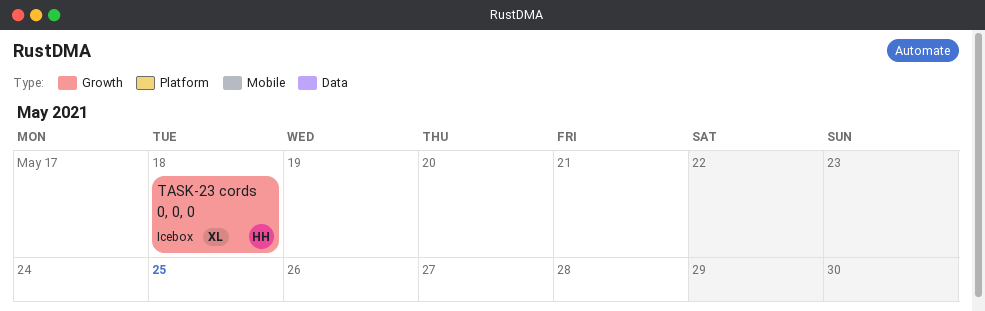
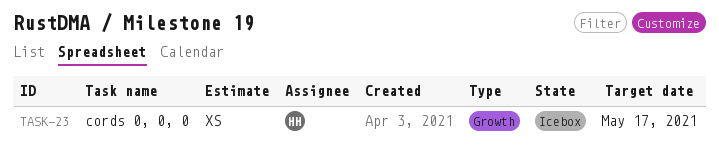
TASK-23, estimate: XL -> XS
TASK-23, due: May 18 -> May 17

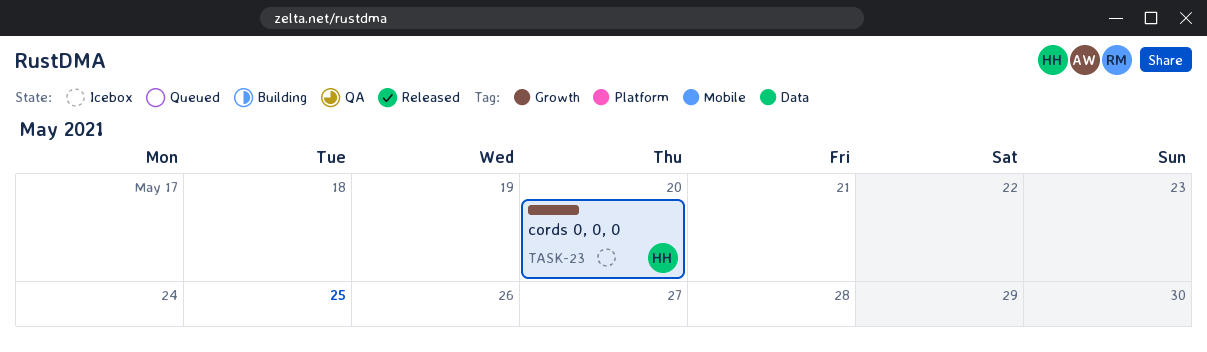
TASK-23, due: May 17 -> May 20

